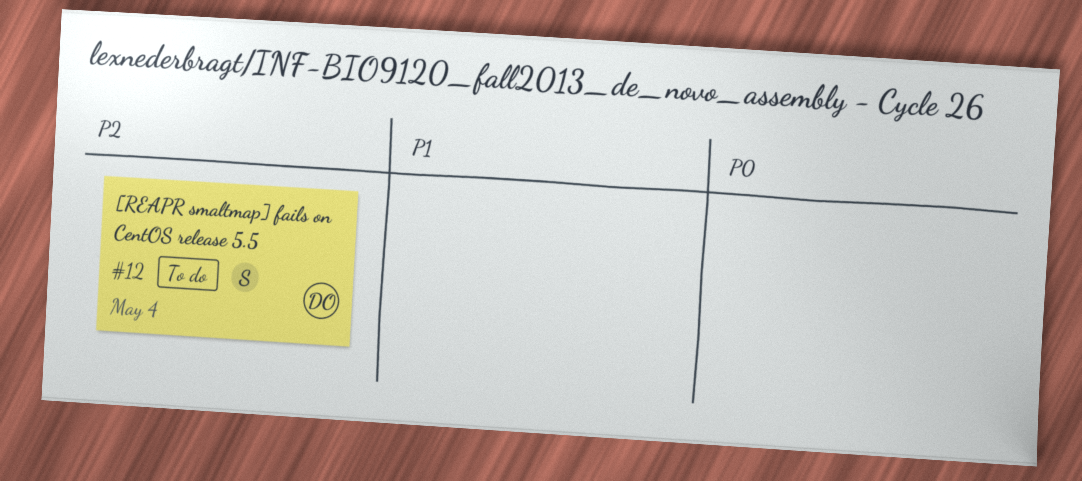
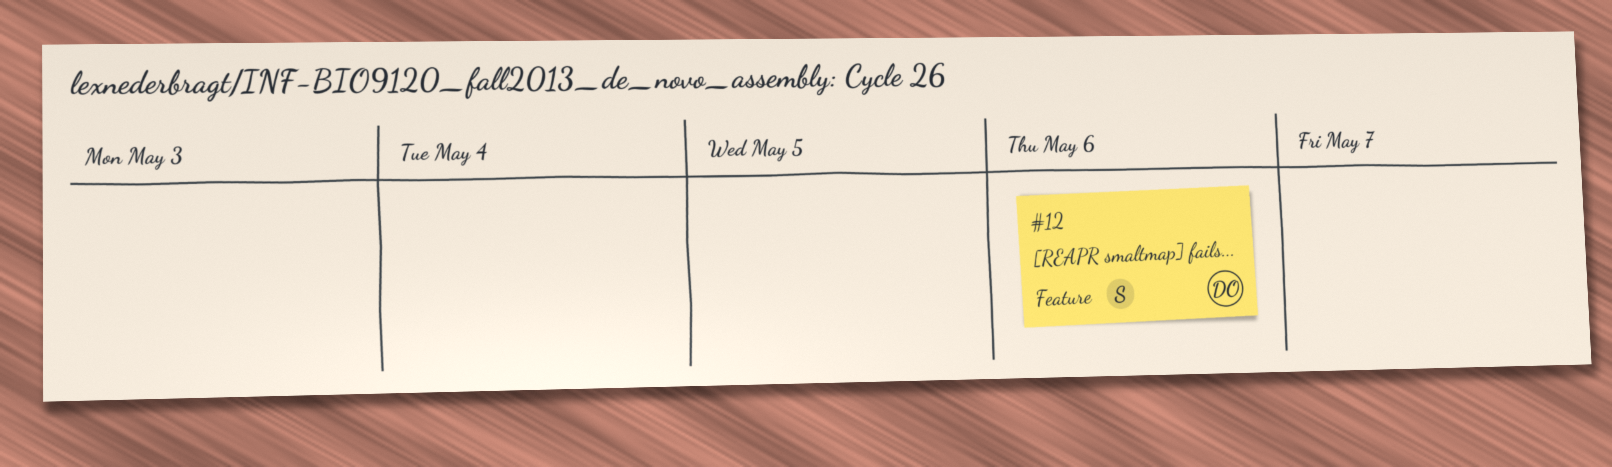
#12, due: May 4 -> May 6

